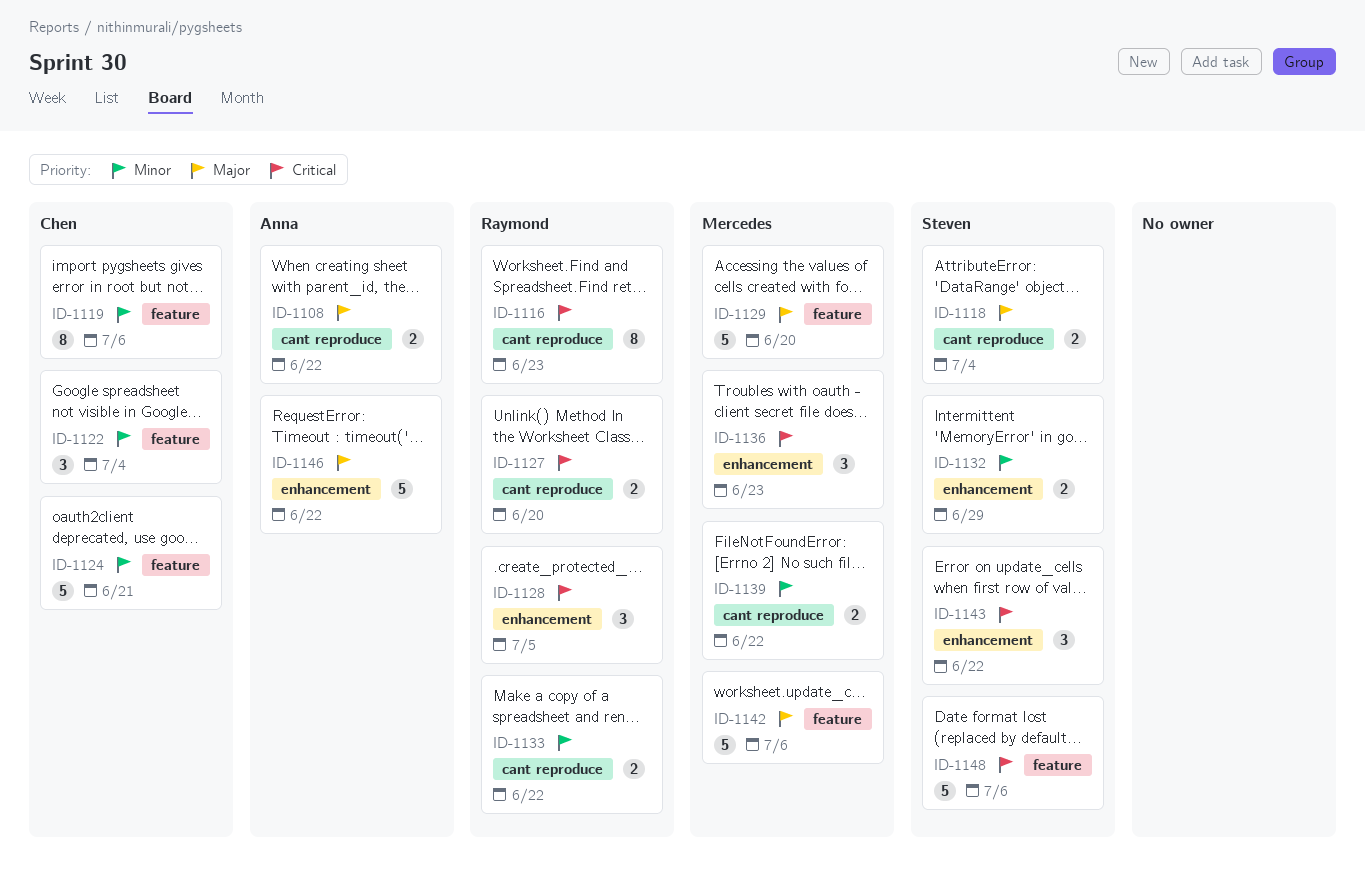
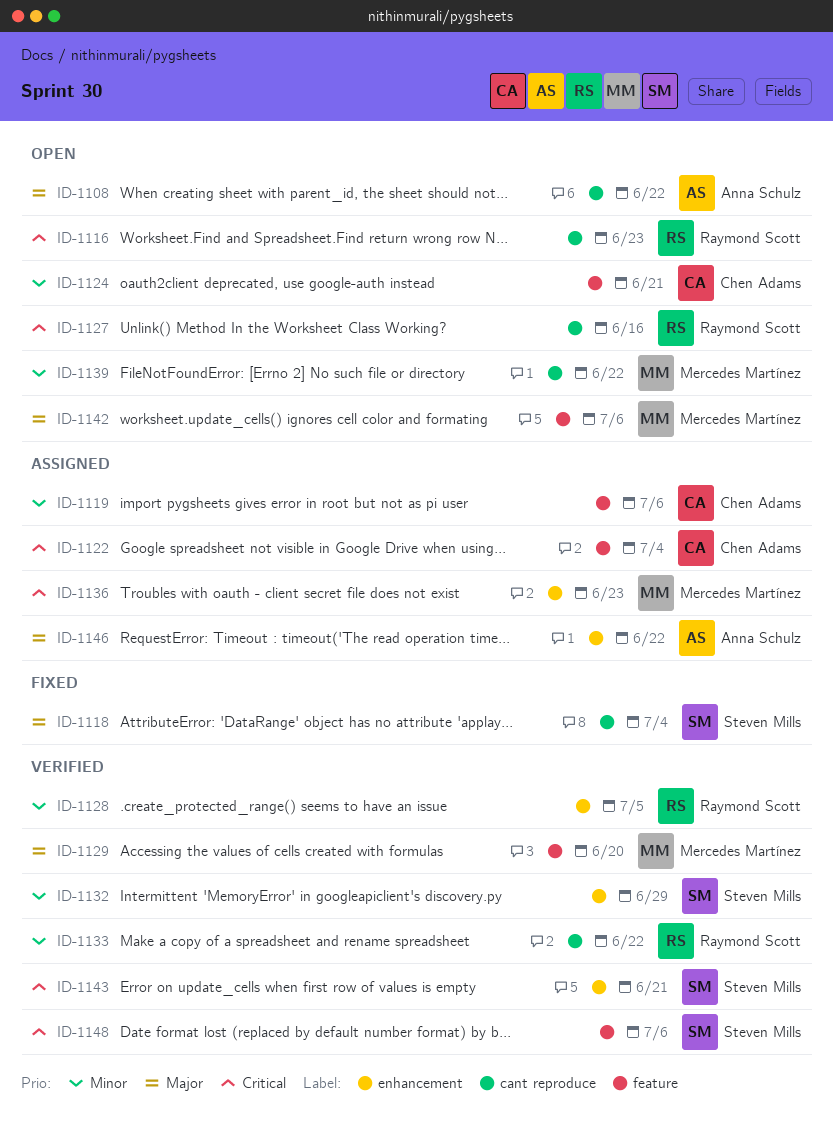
ID-1122, priority: Minor -> Critical
ID-1127, due: Jun 20 -> Jun 16
ID-1128, priority: Critical -> Minor
ID-1143, due: Jun 22 -> Jun 21

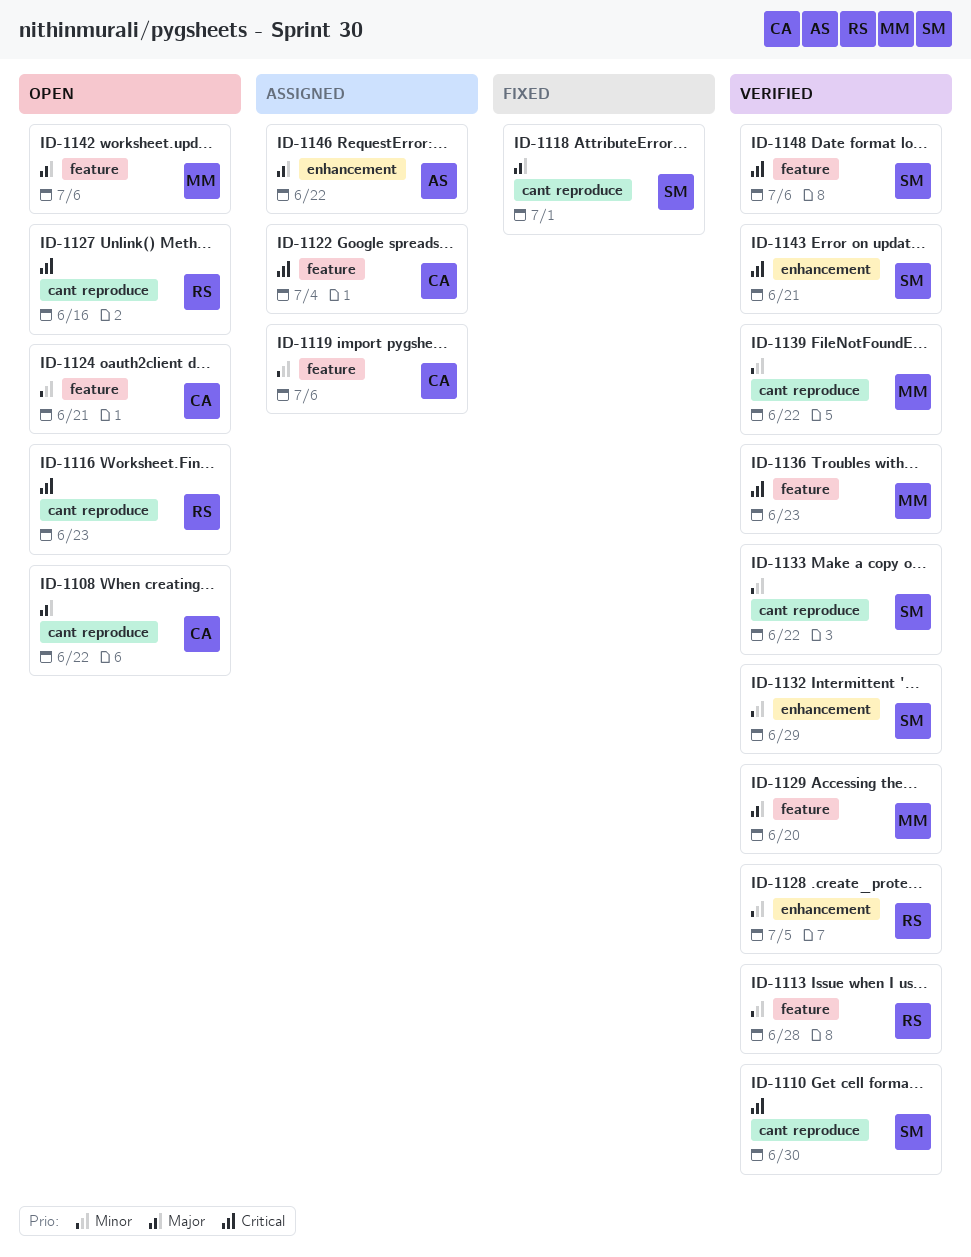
ID-1108, owner: Anna Schulz -> Chen Adams
ID-1110: none -> present
ID-1113: none -> present
ID-1118, due: Jul 4 -> Jul 1
ID-1133, owner: Raymond Scott -> Steven Mills
ID-1136, status: Assigned -> Verified
ID-1136, label: enhancement -> feature
ID-1139, status: Open -> Verified

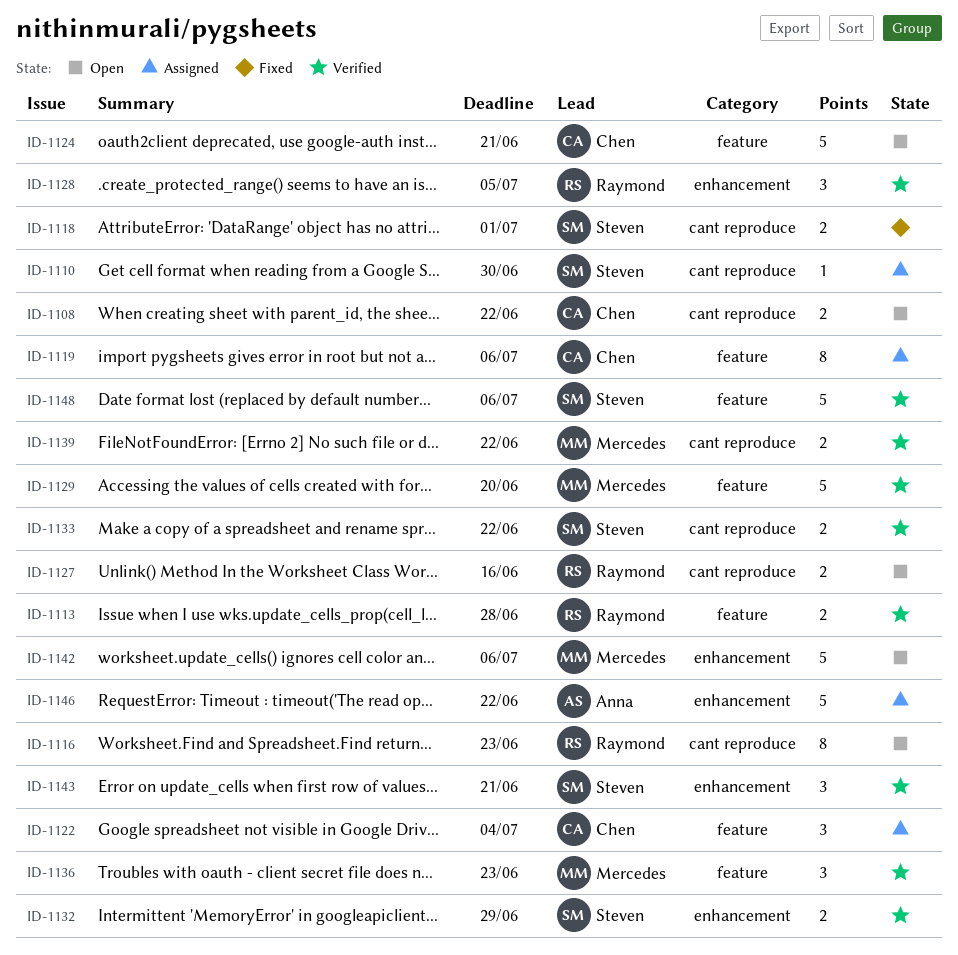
ID-1110, status: Verified -> Assigned
ID-1142, label: feature -> enhancement

